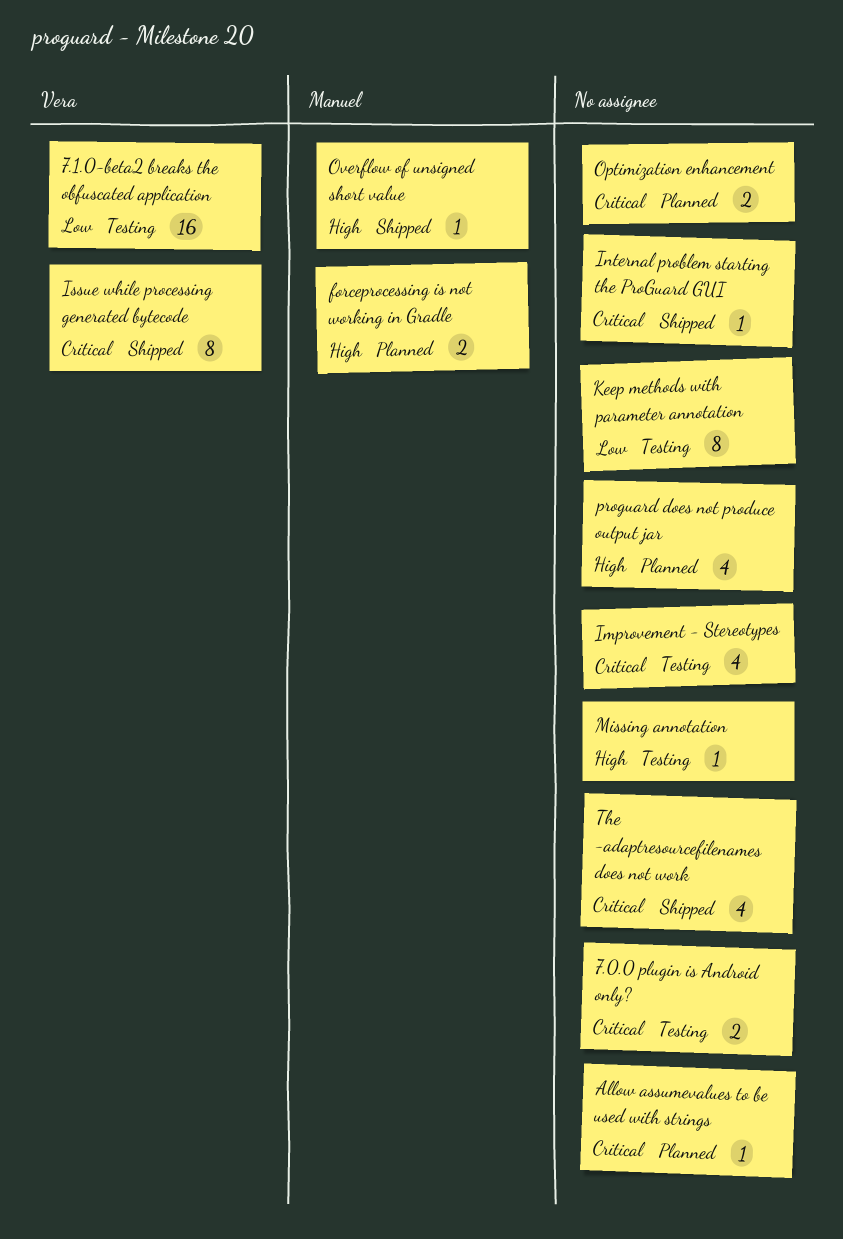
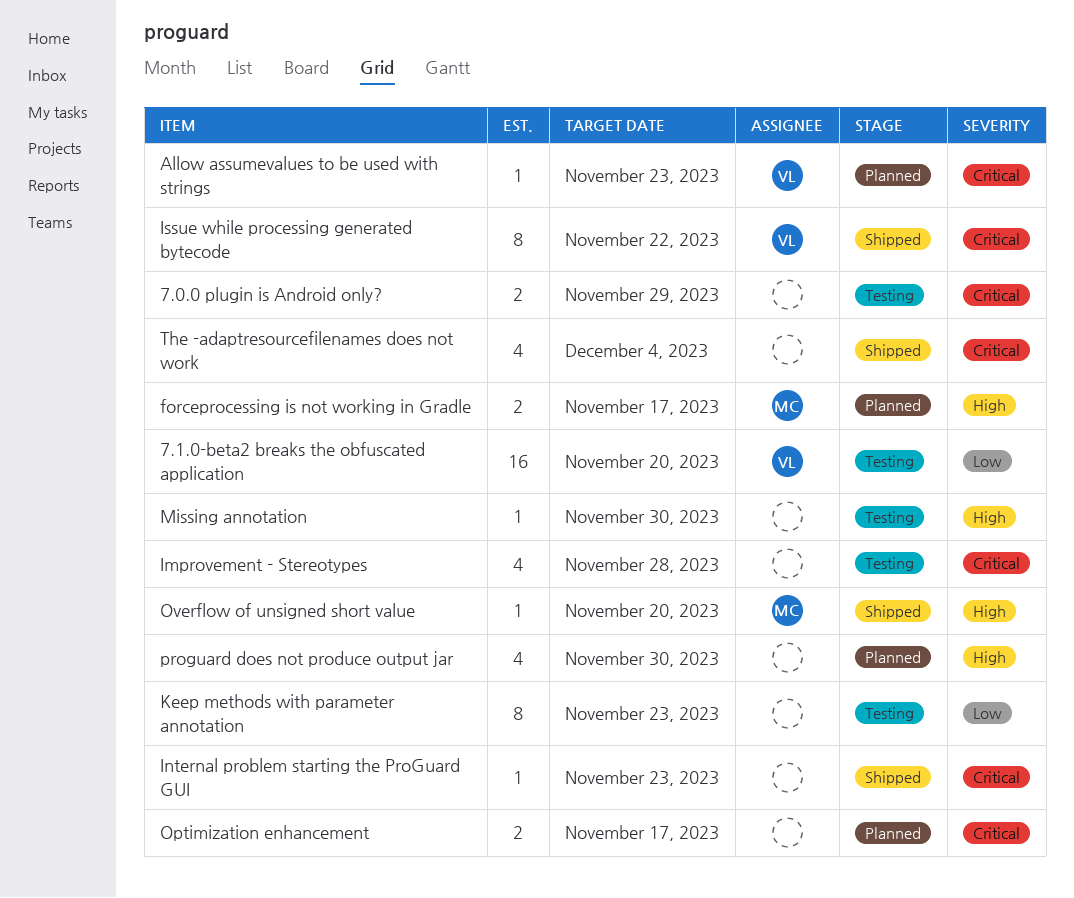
Allow assumevalues to be used with strings, owner: none -> Vera

